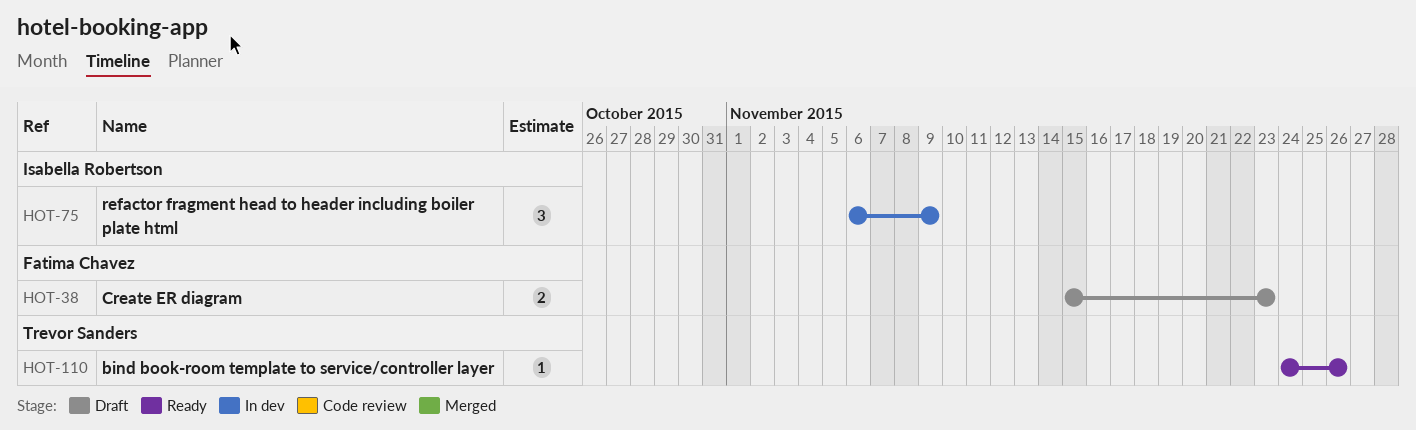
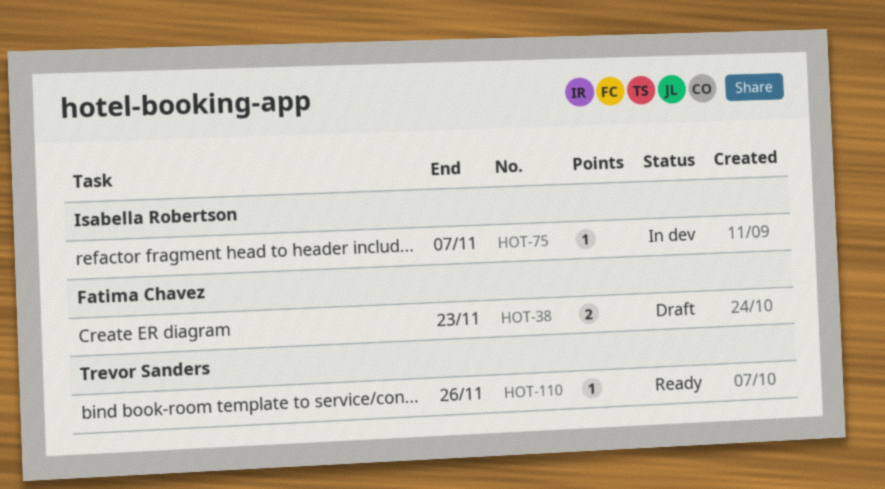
HOT-75, estimate: 3 -> 1
HOT-75, due: Nov 9 -> Nov 7

